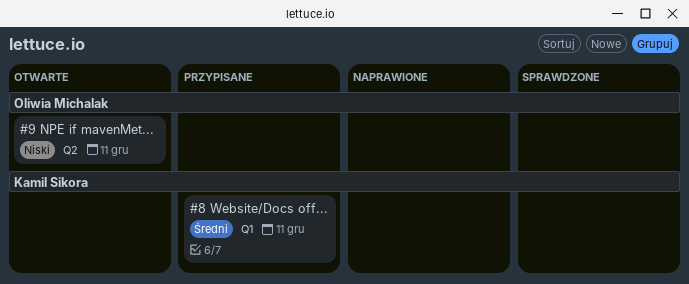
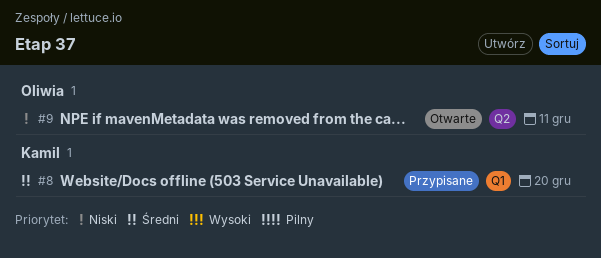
#8, due: Dec 11 -> Dec 20

